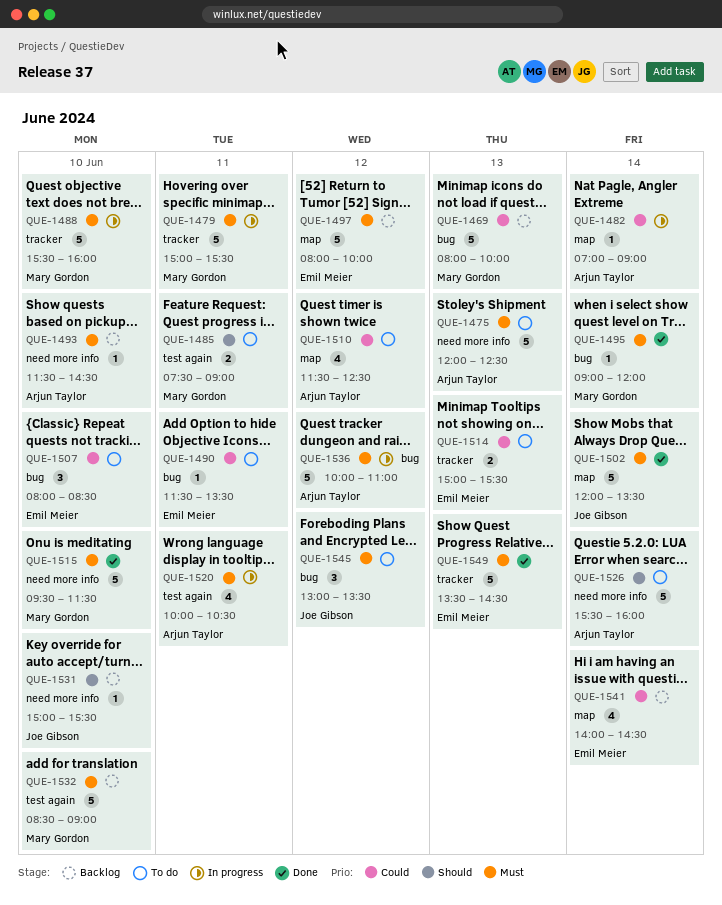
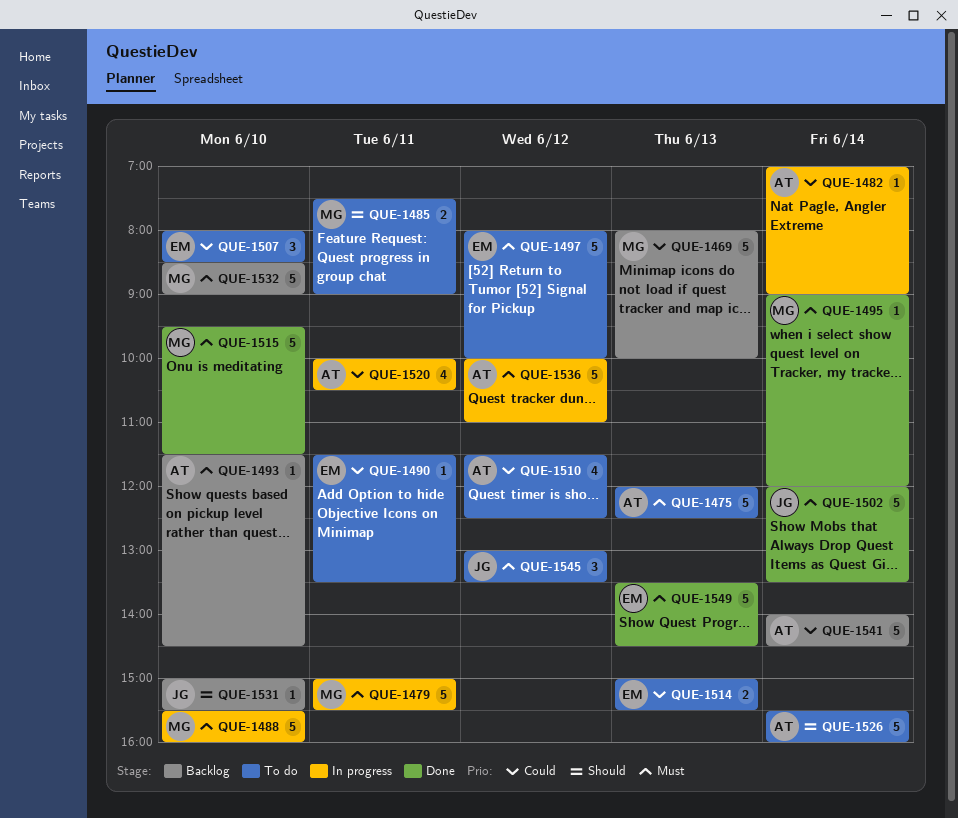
QUE-1497, status: Backlog -> To do
QUE-1520, priority: Must -> Could
QUE-1541, owner: Emil Meier -> Arjun Taylor
QUE-1541, estimate: 4 -> 5

